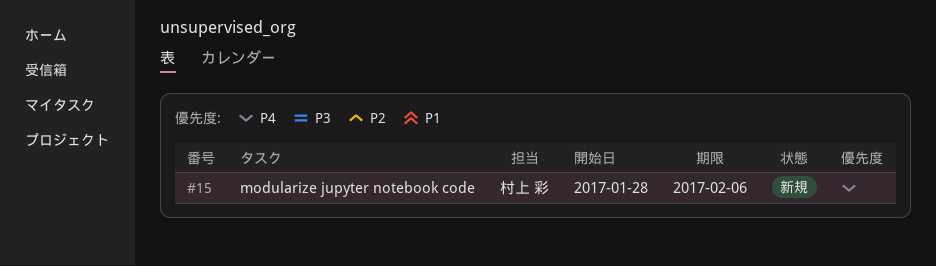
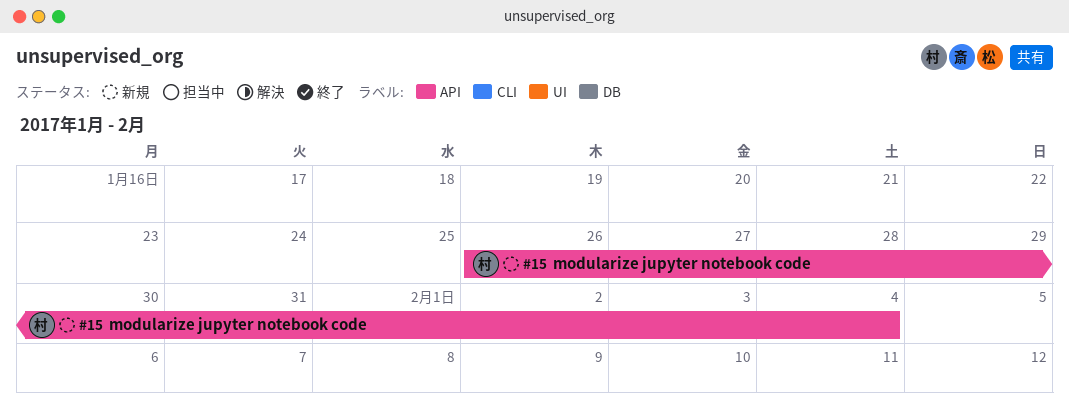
#15, start: Jan 28 -> Jan 26
#15, due: Feb 6 -> Feb 4

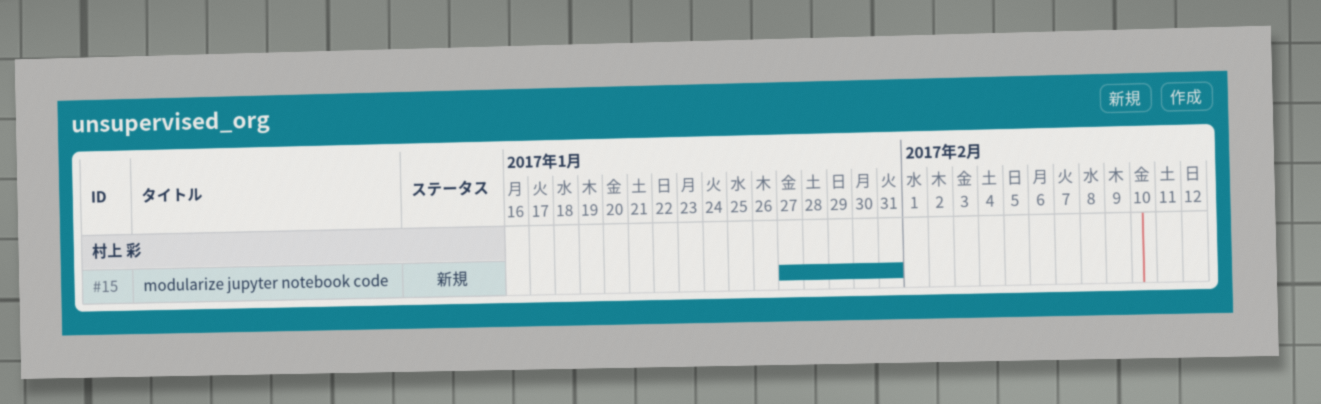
#15, start: Jan 26 -> Jan 27
#15, due: Feb 4 -> Jan 31

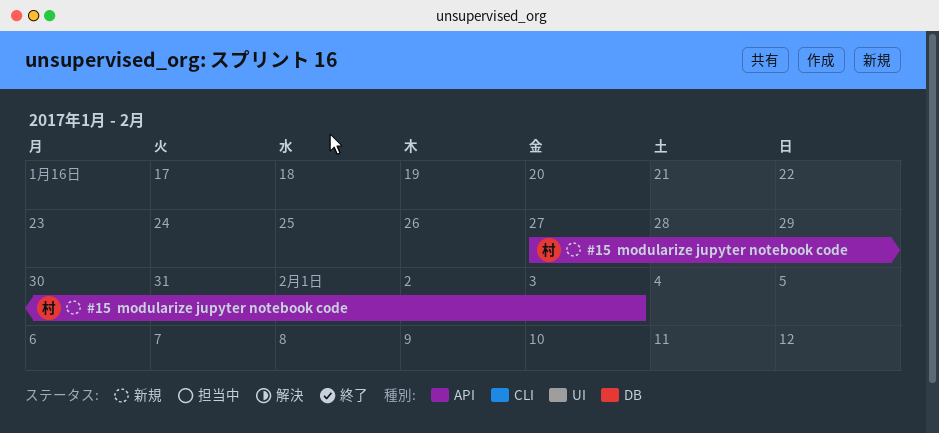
#15, due: Jan 31 -> Feb 3

